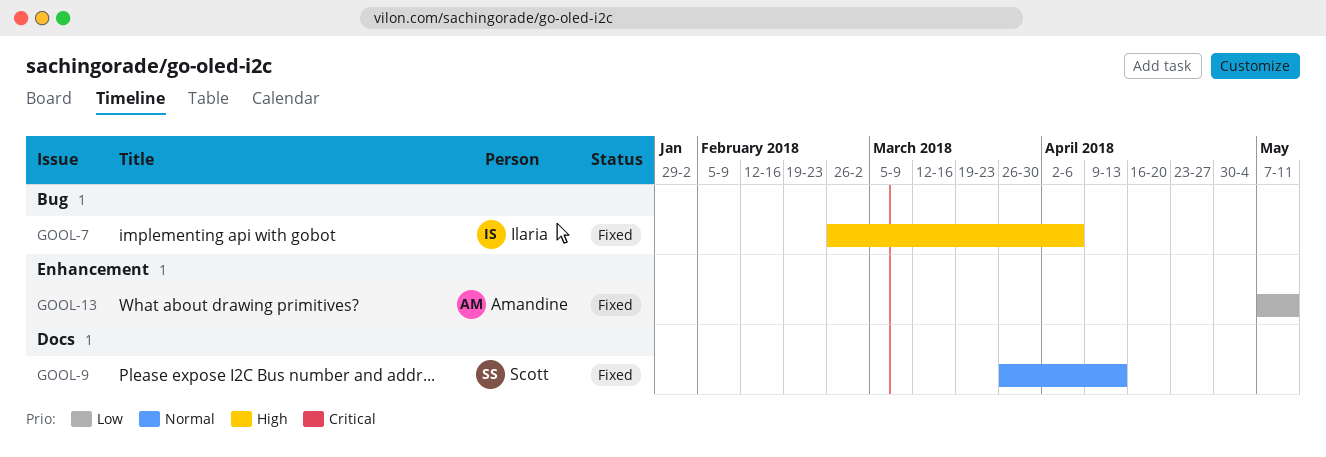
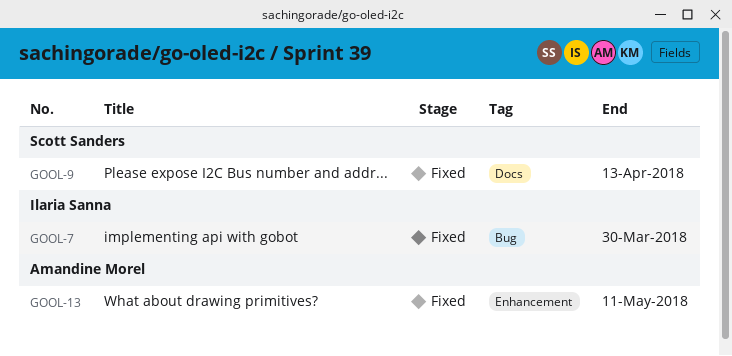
GOOL-7, due: Apr 6 -> Mar 30

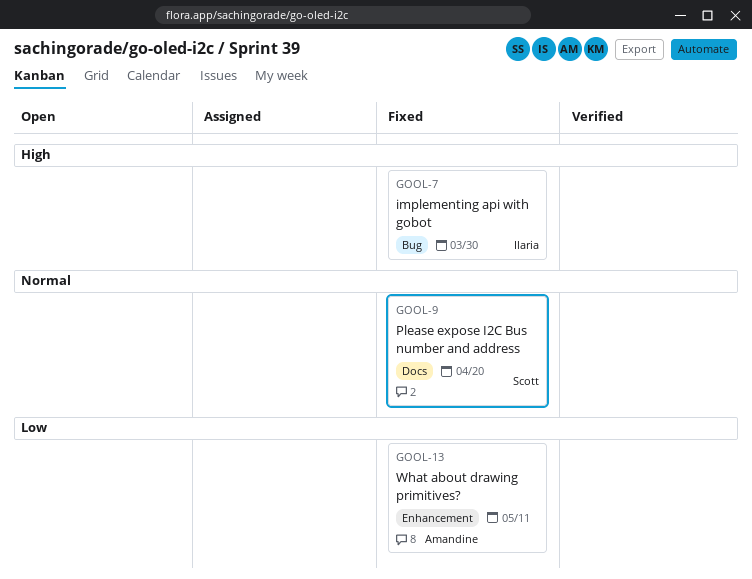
GOOL-9, due: Apr 13 -> Apr 20

